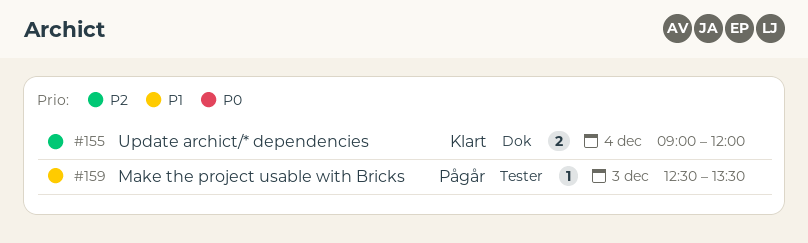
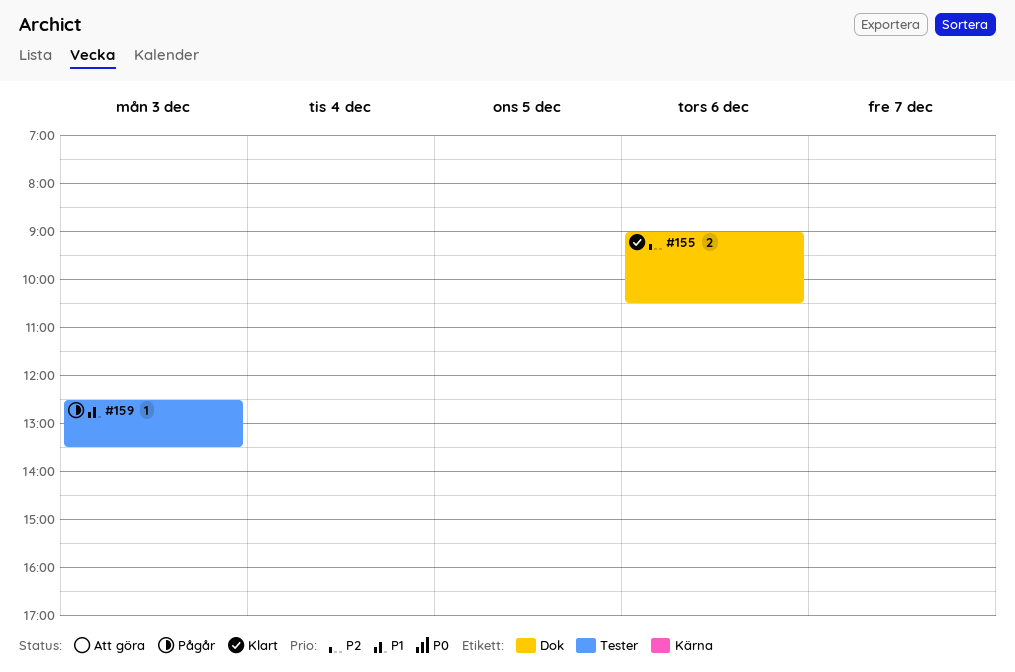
#155, day: Dec 4 -> Dec 6
#155, ends: 12:00 -> 10:30

